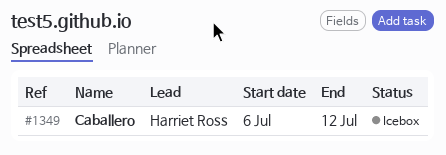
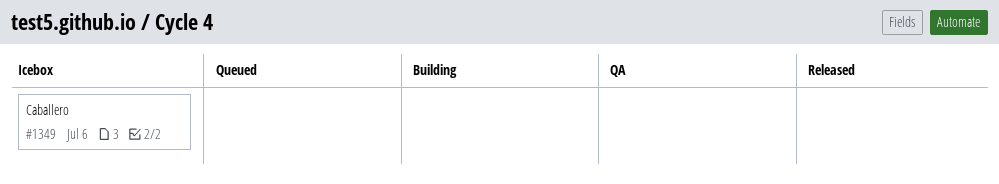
#1349, due: Jul 12 -> Jul 6

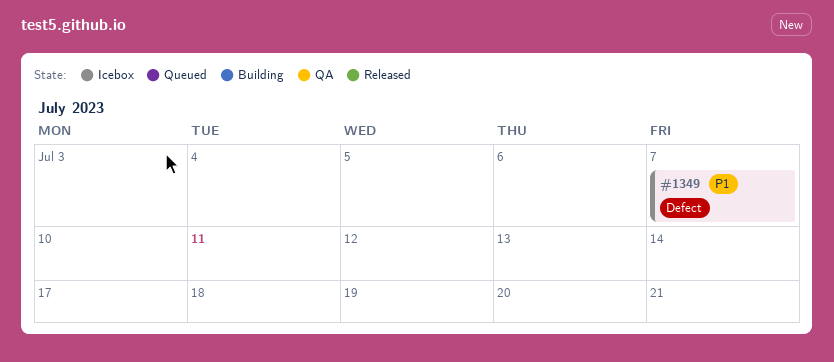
#1349, due: Jul 6 -> Jul 7

